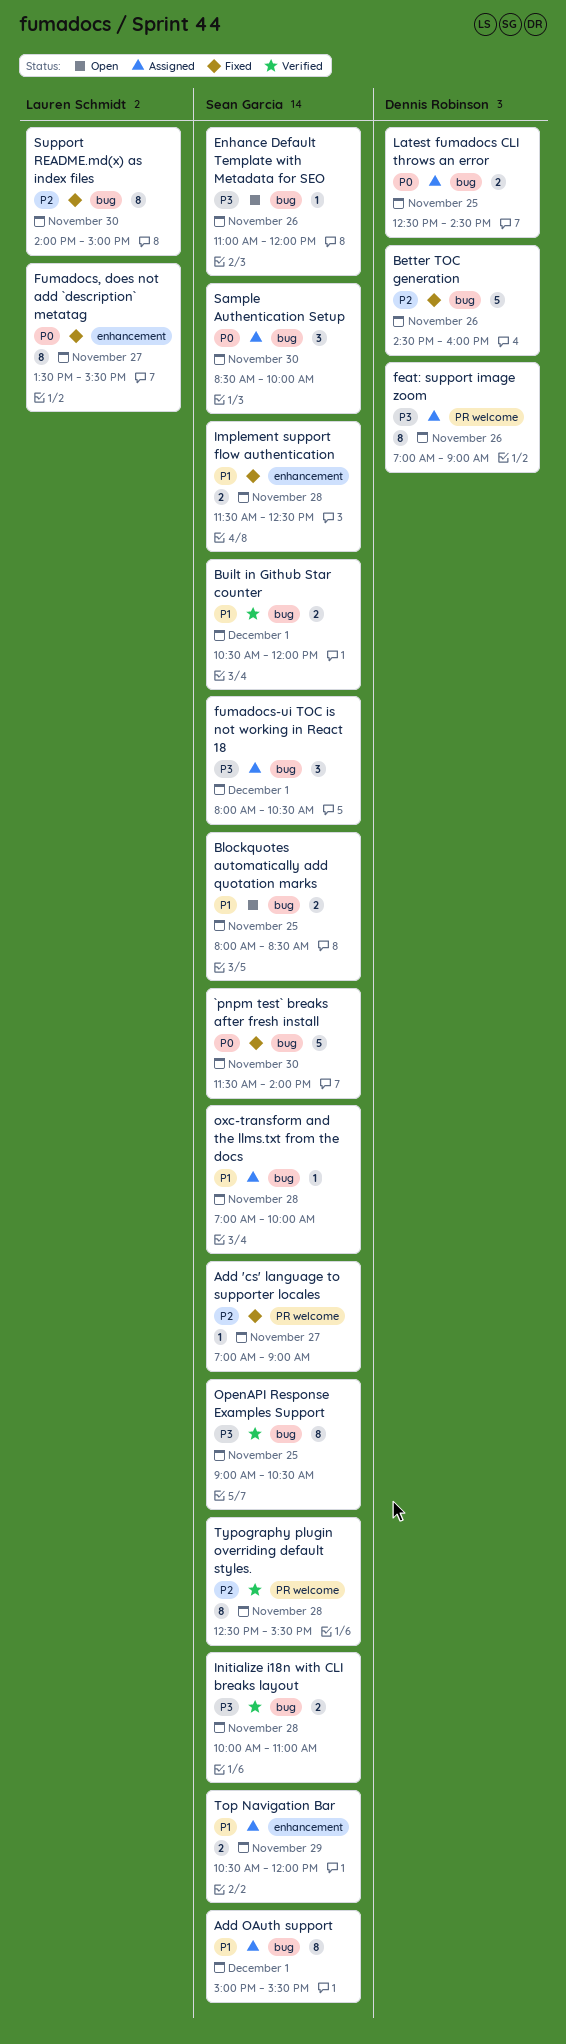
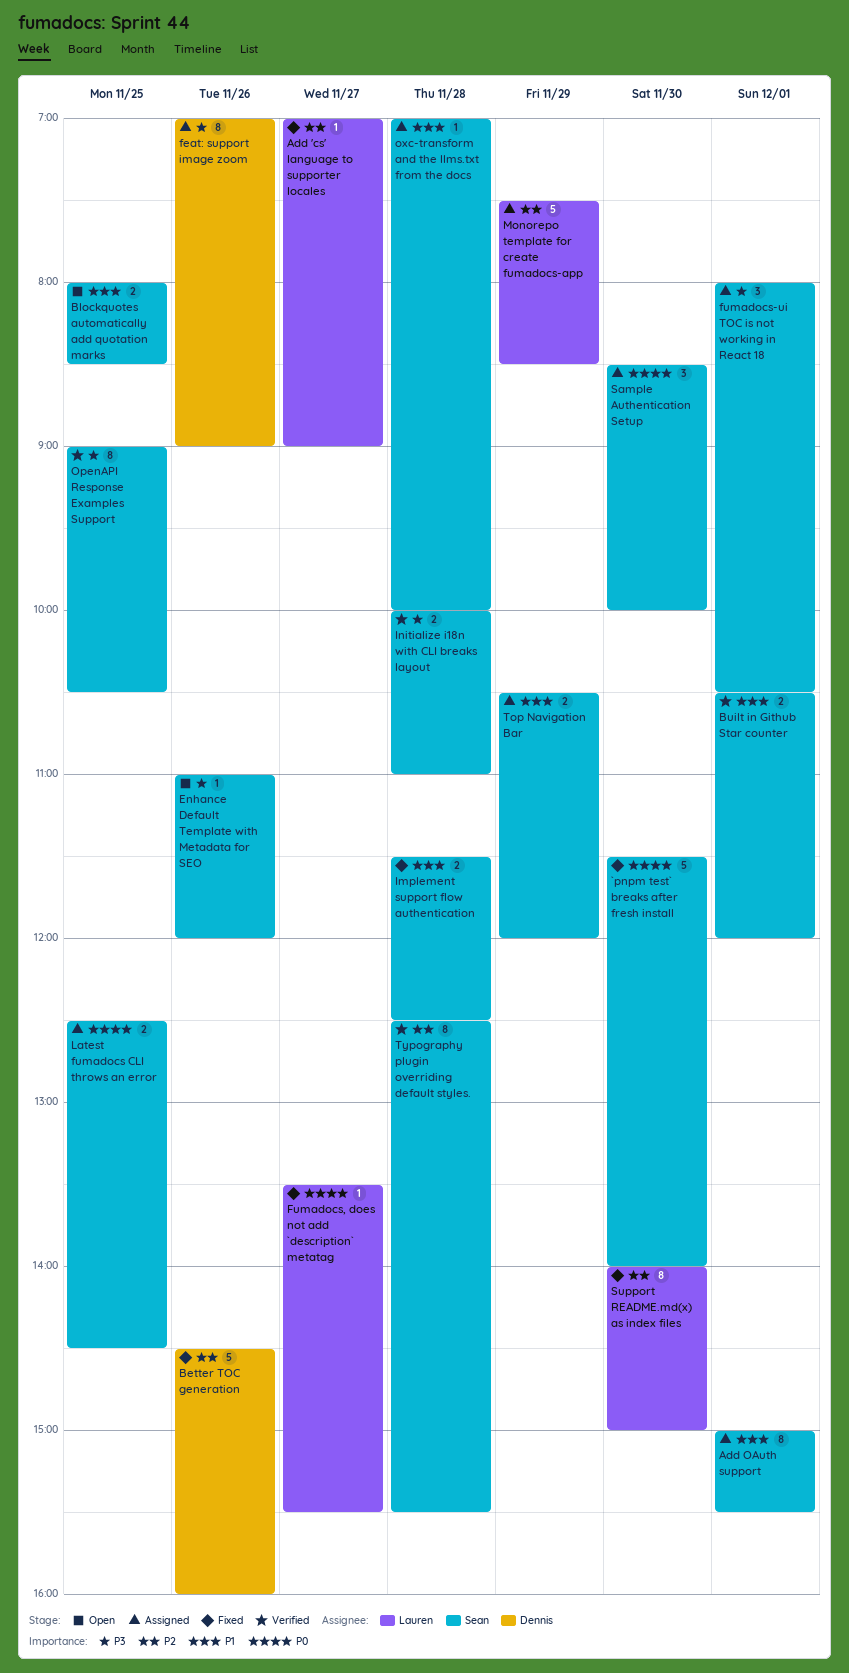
Add 'cs' language to supporter locales, owner: Sean Garcia -> Lauren Schmidt
Fumadocs, does not add `description` metatag, estimate: 8 -> 1
Latest fumadocs CLI throws an error, owner: Dennis Robinson -> Sean Garcia
Monorepo template for create fumadocs-app: none -> present

